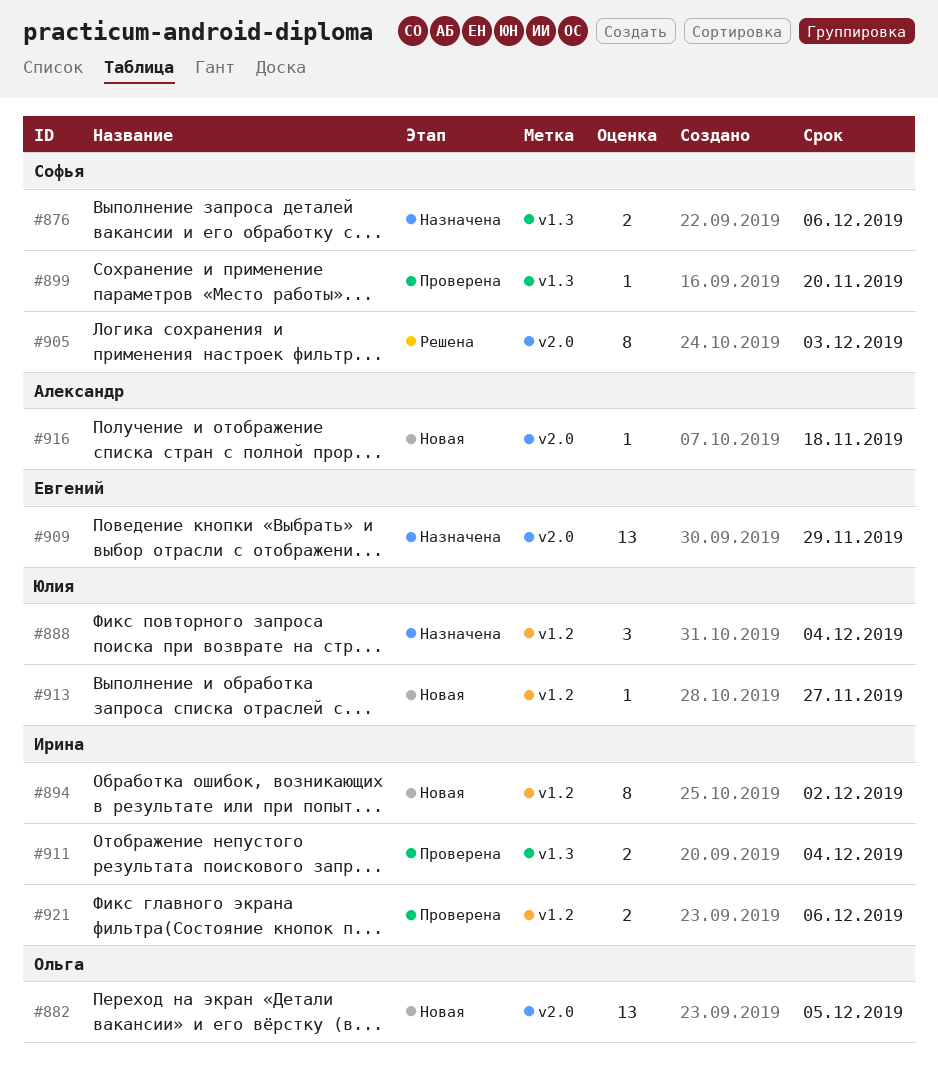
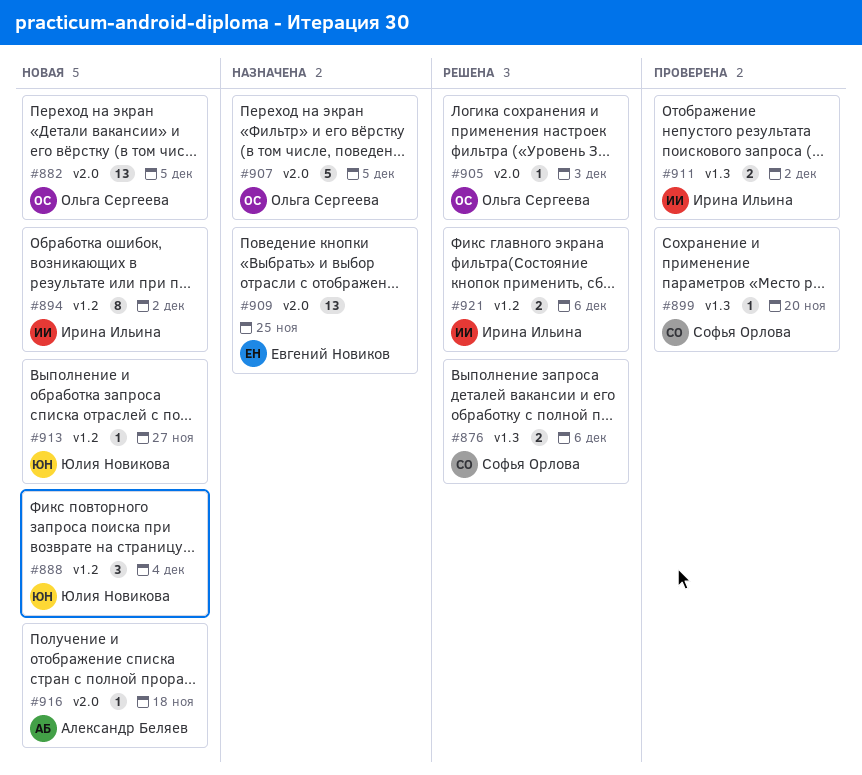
#876, status: Назначена -> Решена
#888, status: Назначена -> Новая
#905, owner: Софья Орлова -> Ольга Сергеева
#905, estimate: 8 -> 1
#907: none -> present
#909, due: Nov 29 -> Nov 25
#911, due: Dec 4 -> Dec 2
#921, status: Проверена -> Решена

